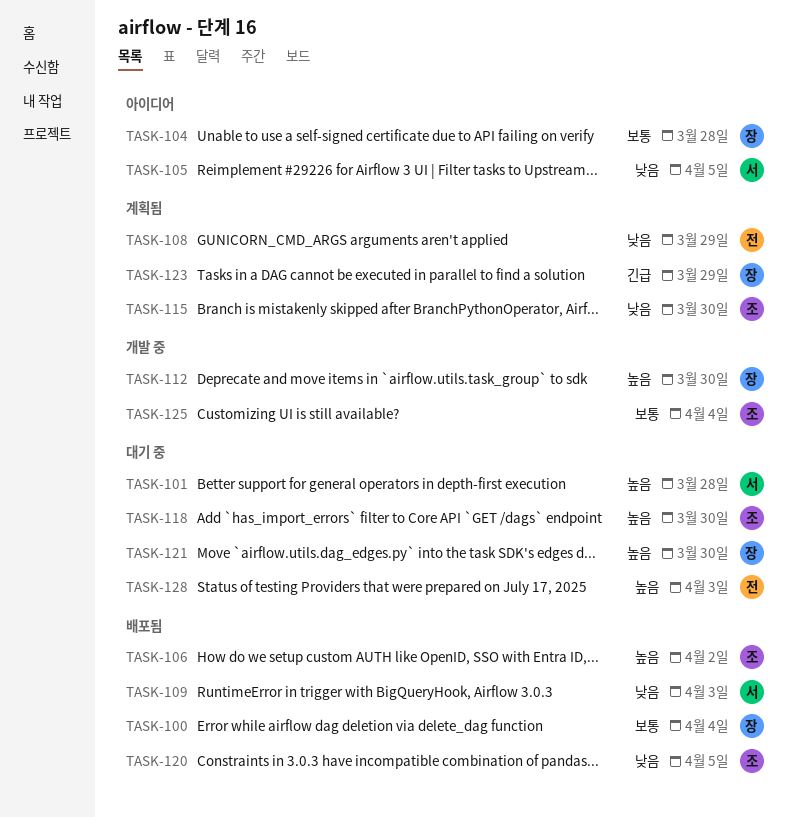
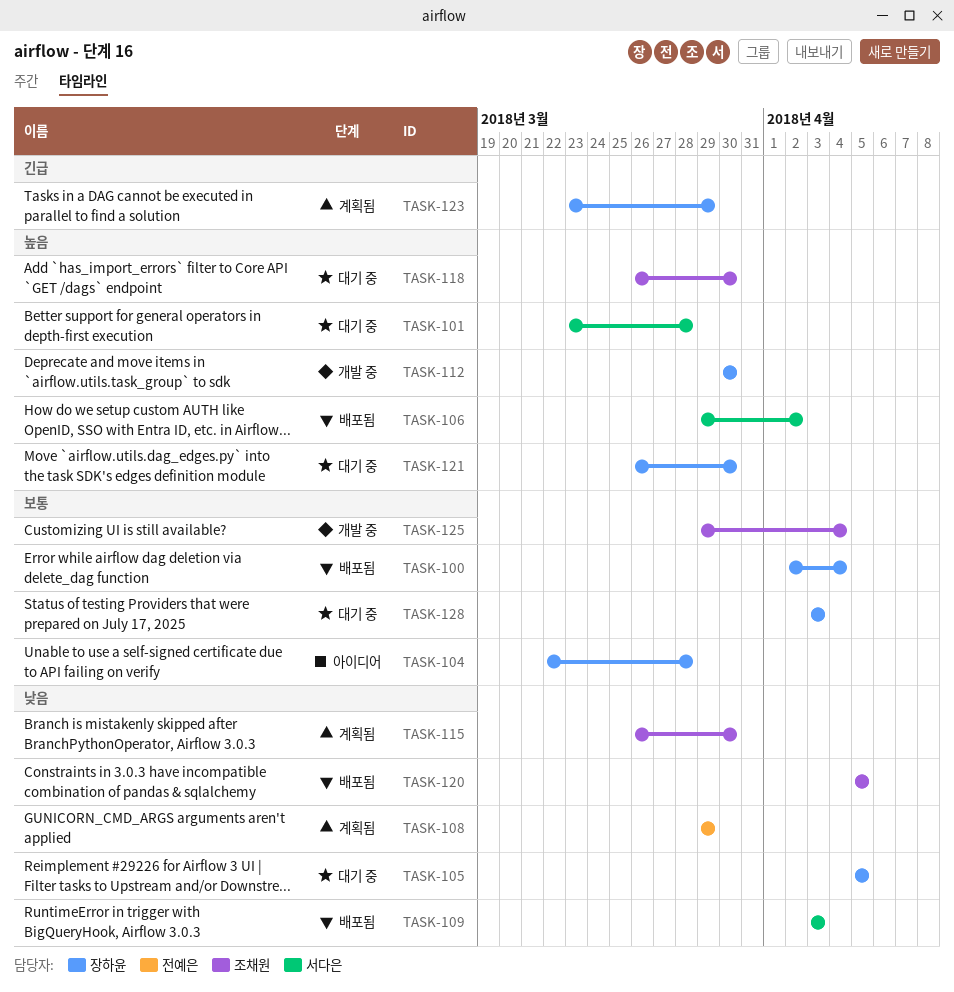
TASK-105, status: 아이디어 -> 대기 중
TASK-105, owner: 서다은 -> 장하윤
TASK-106, owner: 조채원 -> 서다은
TASK-128, owner: 전예은 -> 장하윤
TASK-128, priority: 높음 -> 보통

